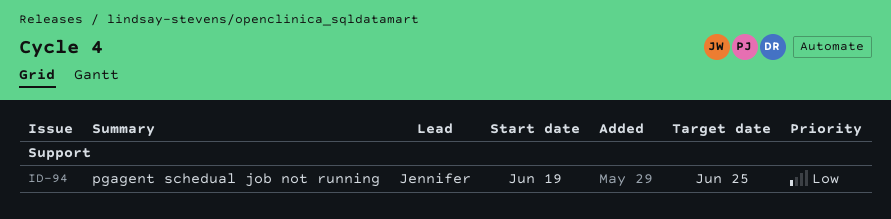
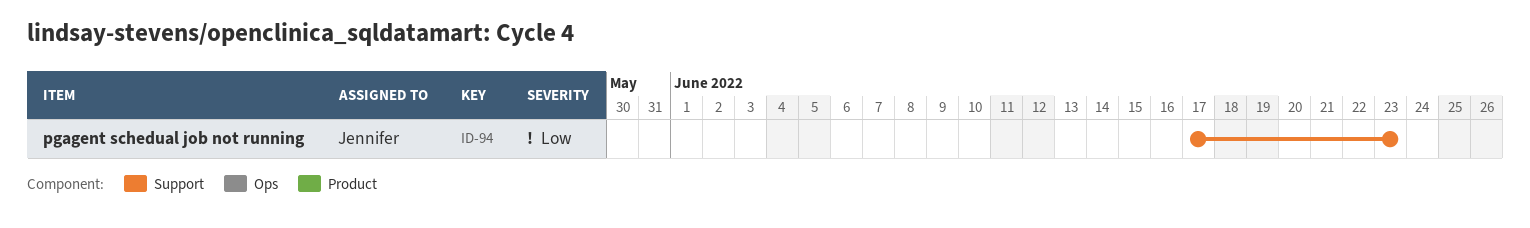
ID-94, start: Jun 19 -> Jun 17
ID-94, due: Jun 25 -> Jun 23

